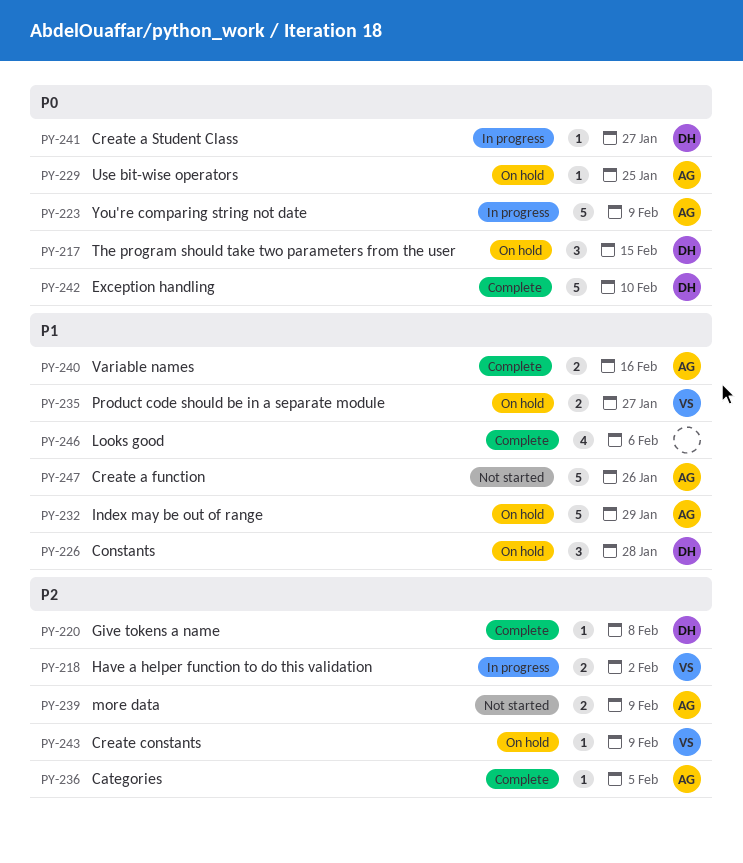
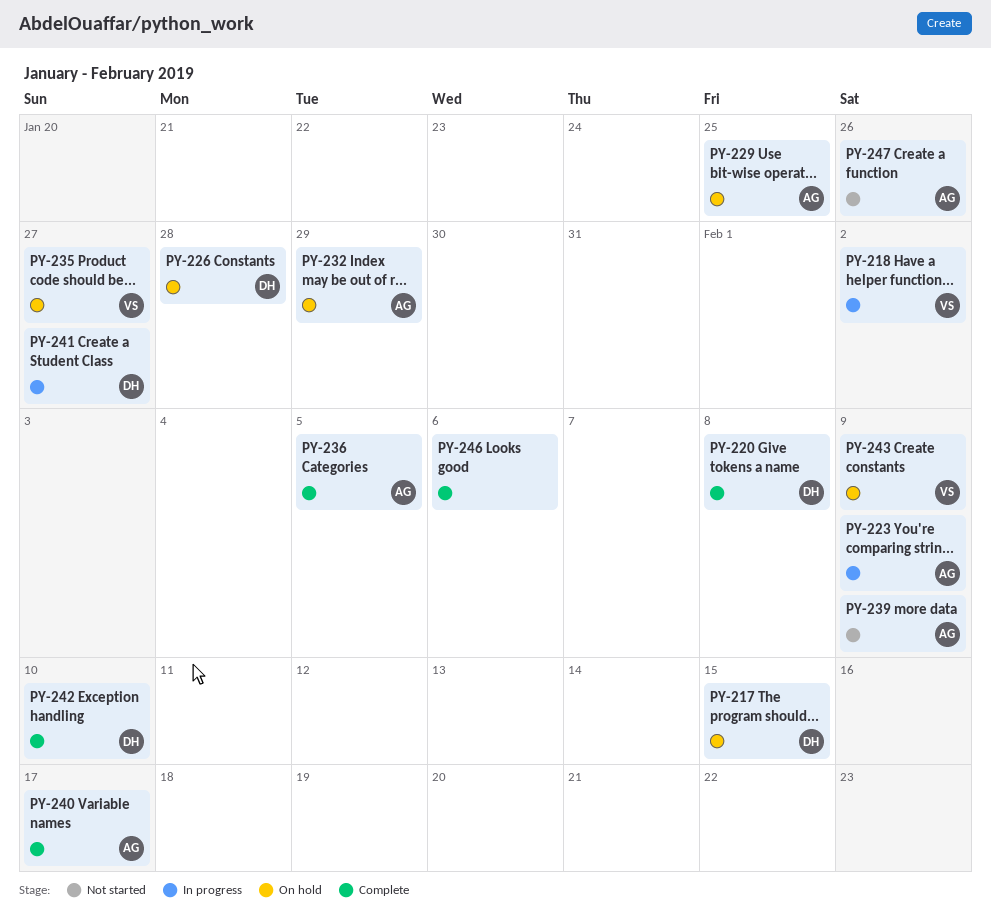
PY-240, due: Feb 16 -> Feb 17

